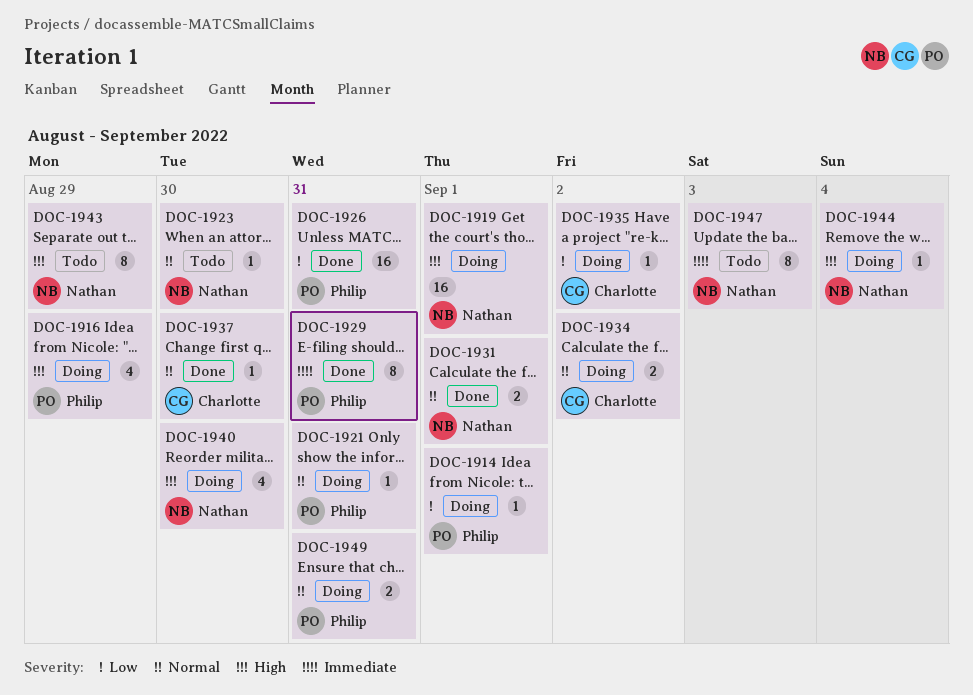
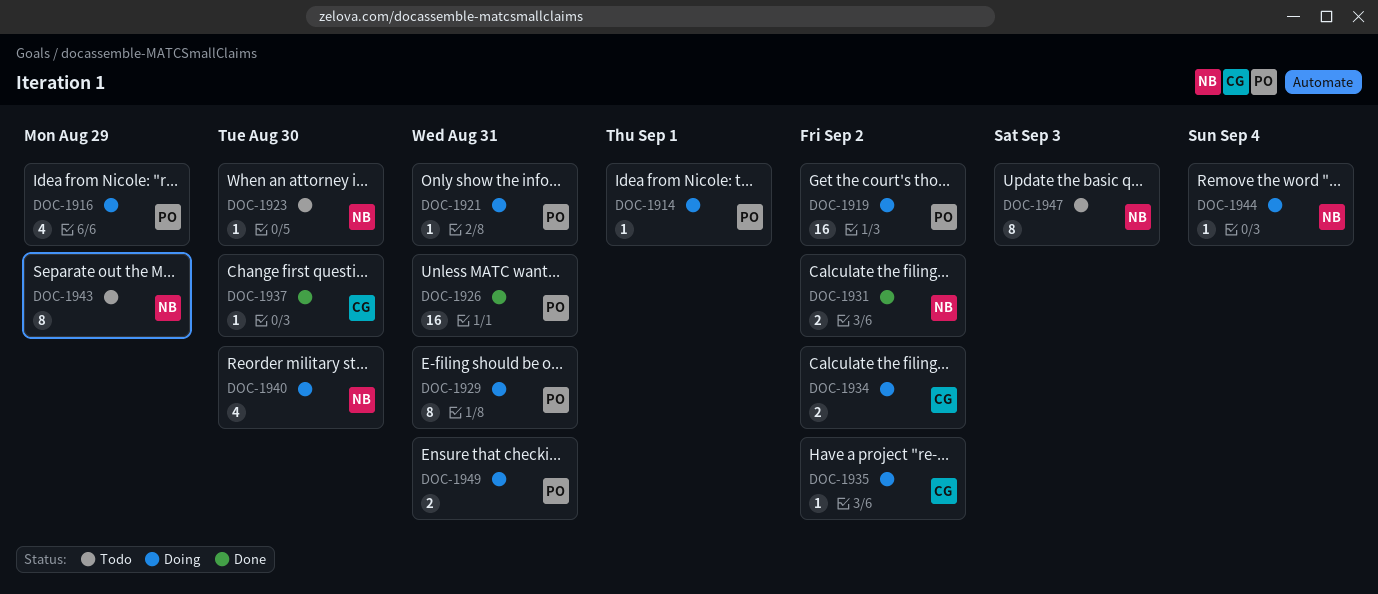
DOC-1919, owner: Nathan -> Philip
DOC-1919, due: Sep 1 -> Sep 2
DOC-1929, status: Done -> Doing
DOC-1931, due: Sep 1 -> Sep 2

